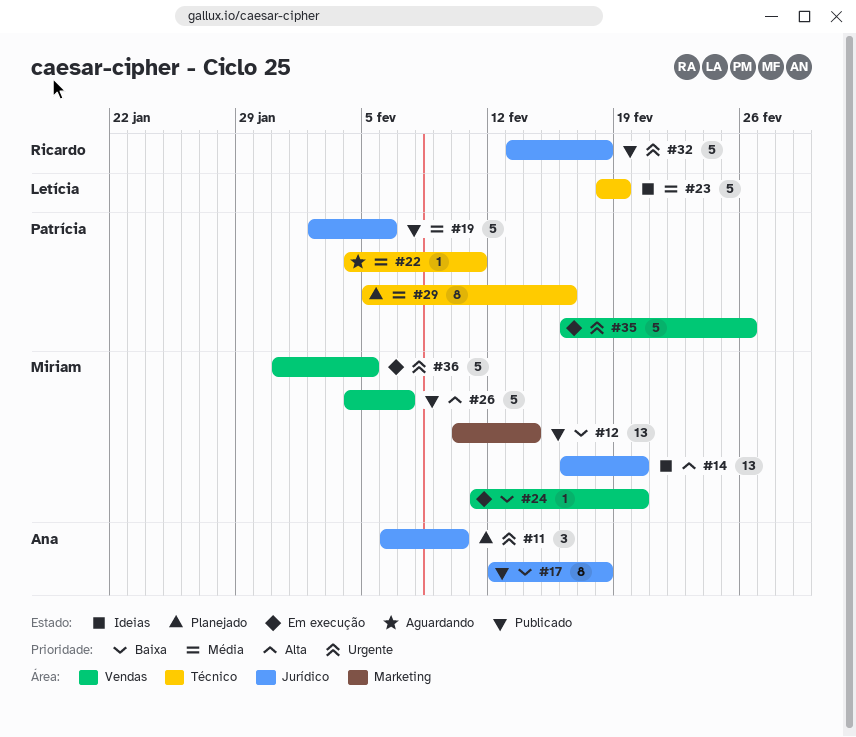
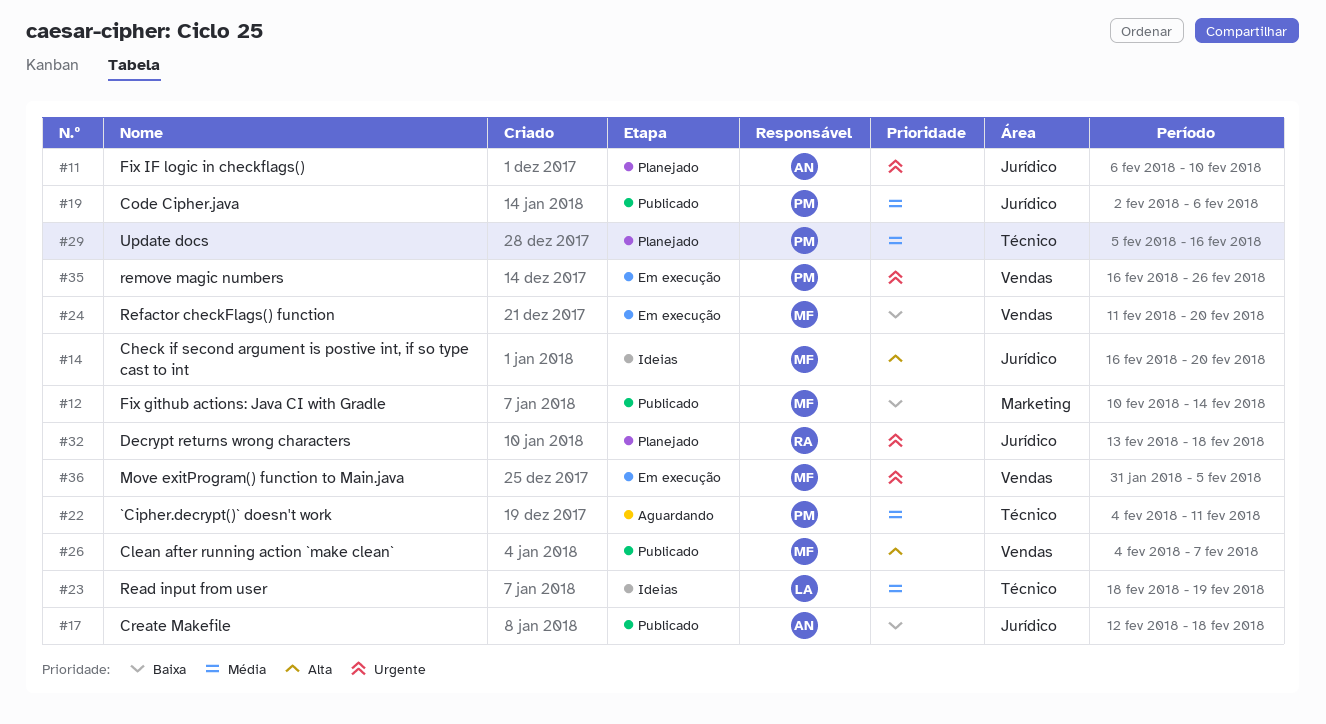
#32, status: Publicado -> Planejado

